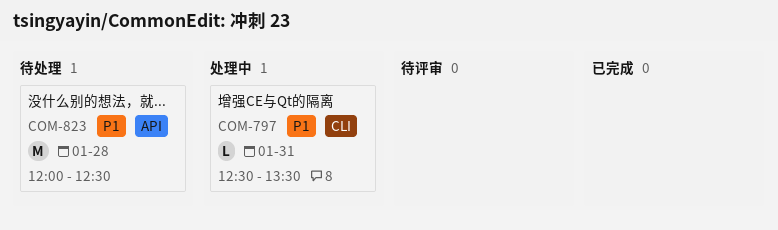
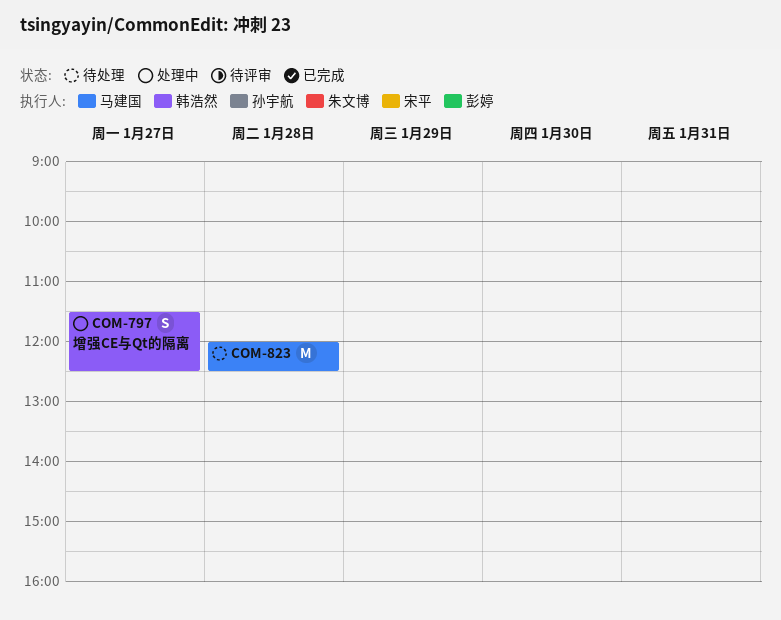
COM-797, estimate: L -> S
COM-797, day: Jan 31 -> Jan 27
COM-797, begins: 12:30 -> 11:30
COM-797, ends: 13:30 -> 12:30

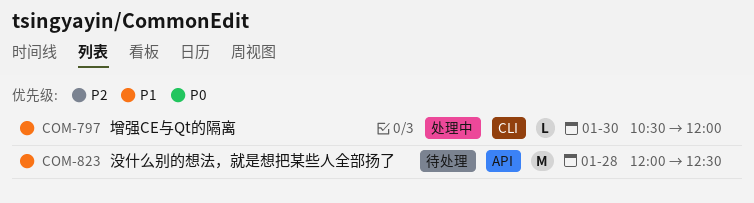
COM-797, estimate: S -> L
COM-797, day: Jan 27 -> Jan 30
COM-797, begins: 11:30 -> 10:30
COM-797, ends: 12:30 -> 12:00

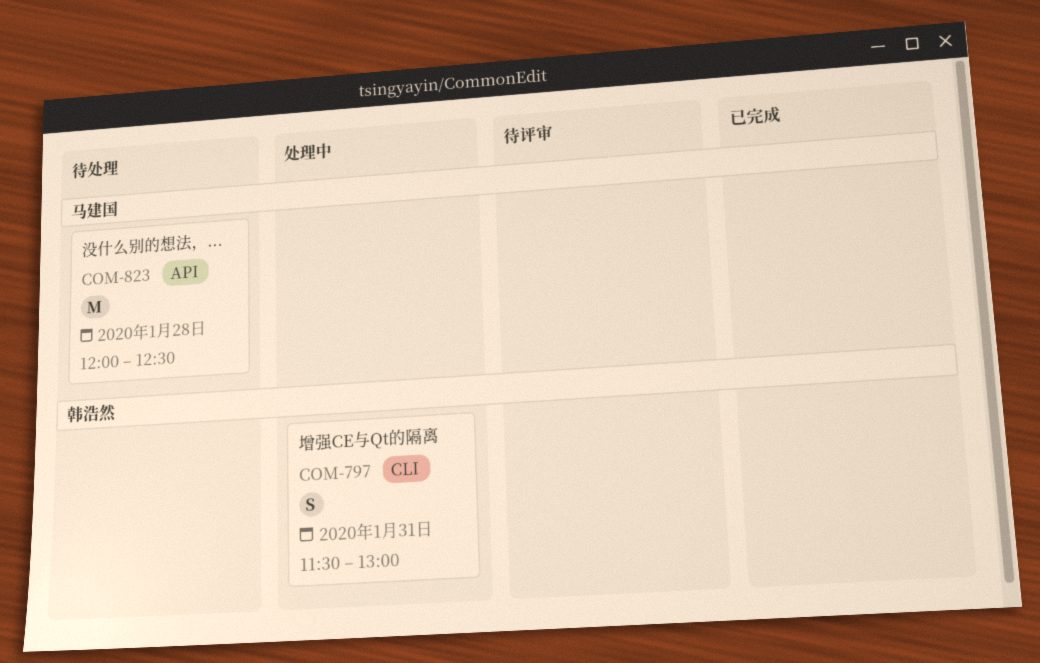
COM-797, estimate: L -> S
COM-797, day: Jan 30 -> Jan 31
COM-797, begins: 10:30 -> 11:30
COM-797, ends: 12:00 -> 13:00

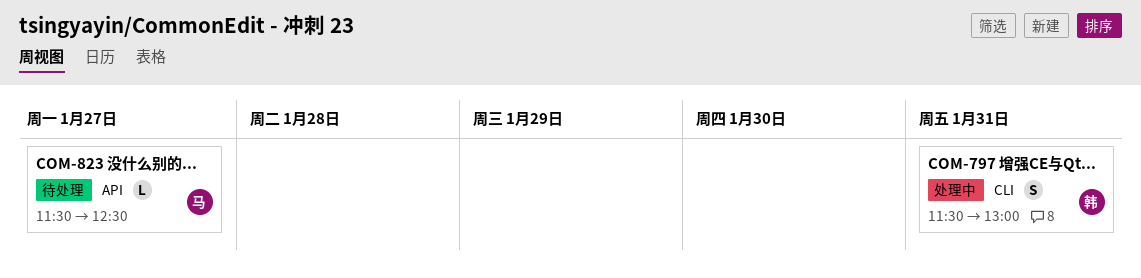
COM-823, estimate: M -> L
COM-823, day: Jan 28 -> Jan 27
COM-823, begins: 12:00 -> 11:30

